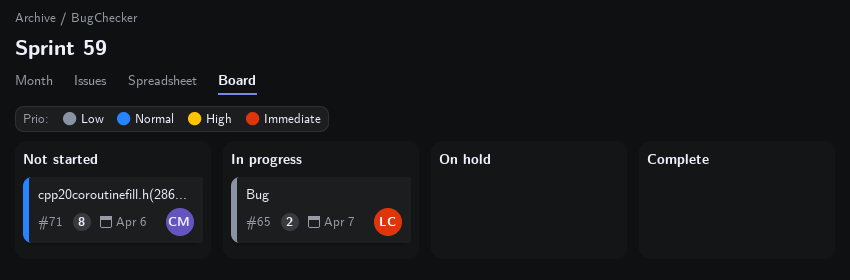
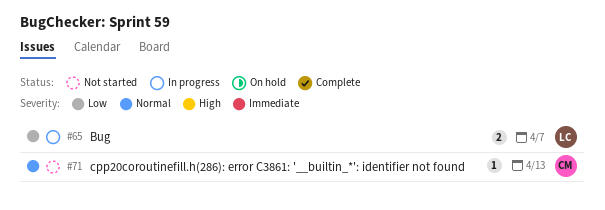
#71, estimate: 8 -> 1
#71, due: Apr 6 -> Apr 13

